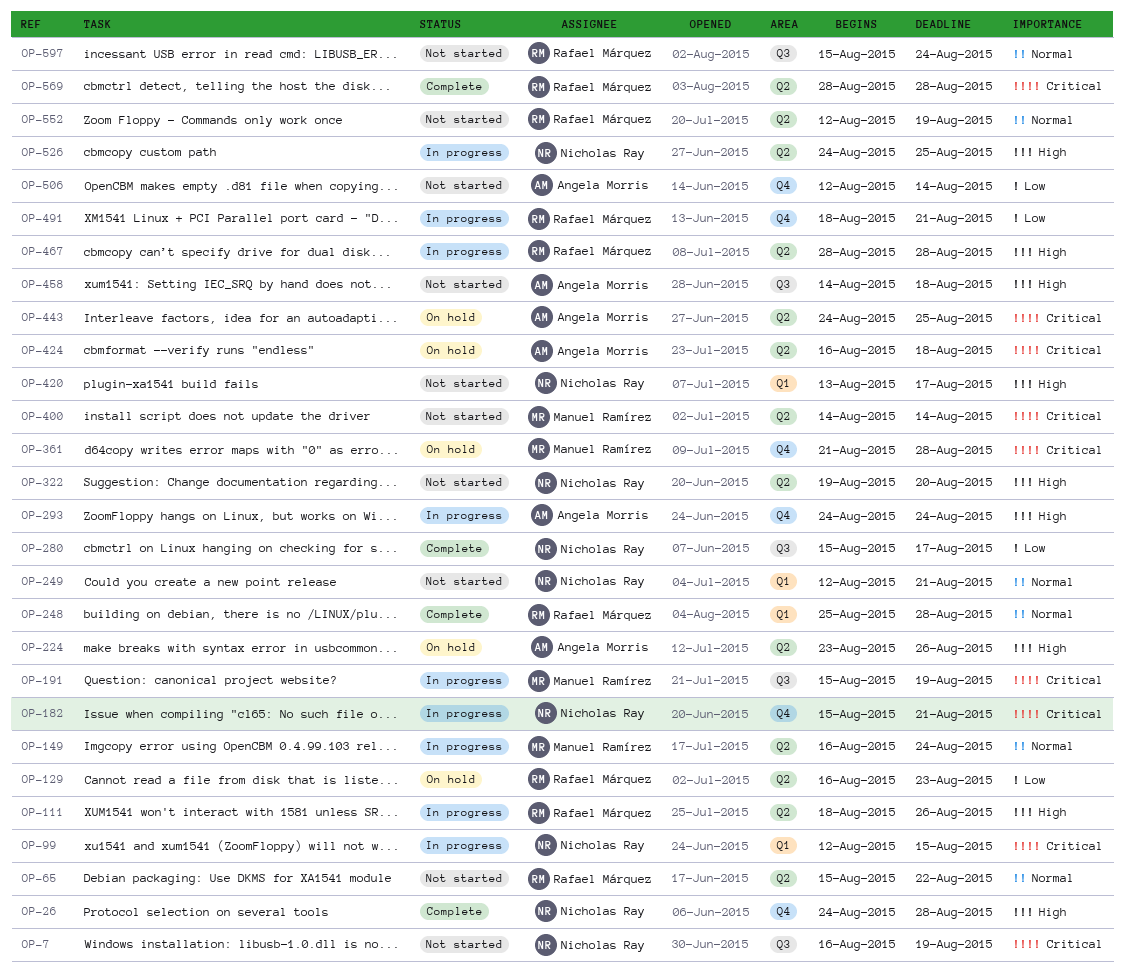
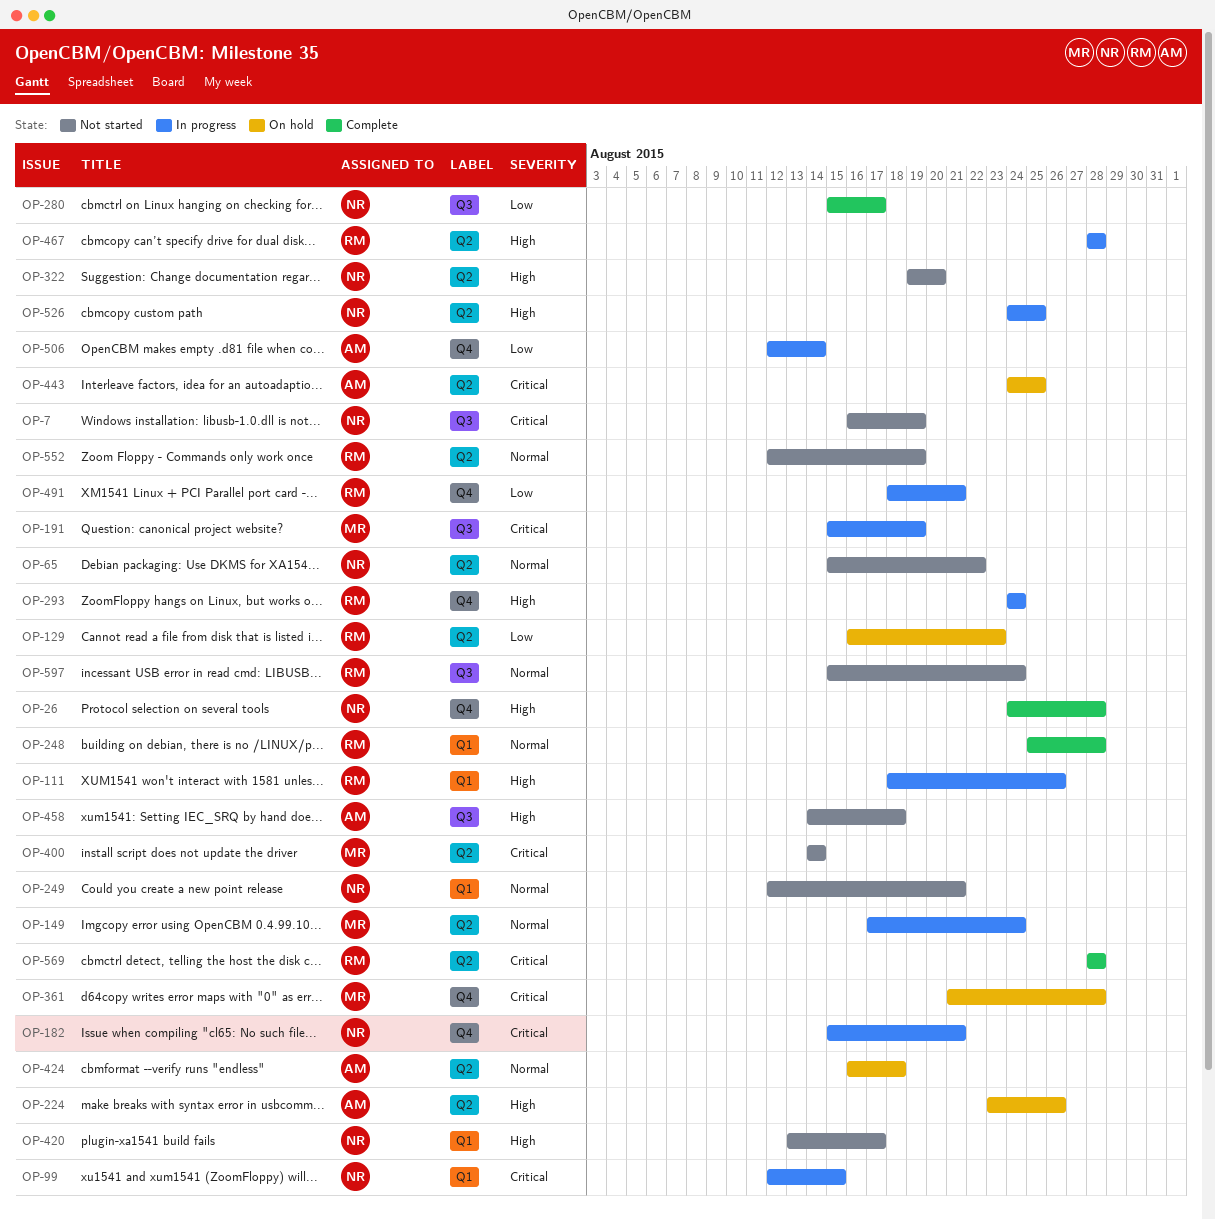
OP-65, owner: Rafael Márquez -> Nicholas Ray
OP-111, label: Q2 -> Q1
OP-149, start: Aug 16 -> Aug 17
OP-293, owner: Angela Morris -> Rafael Márquez
OP-424, priority: Critical -> Normal
OP-506, status: Not started -> In progress

